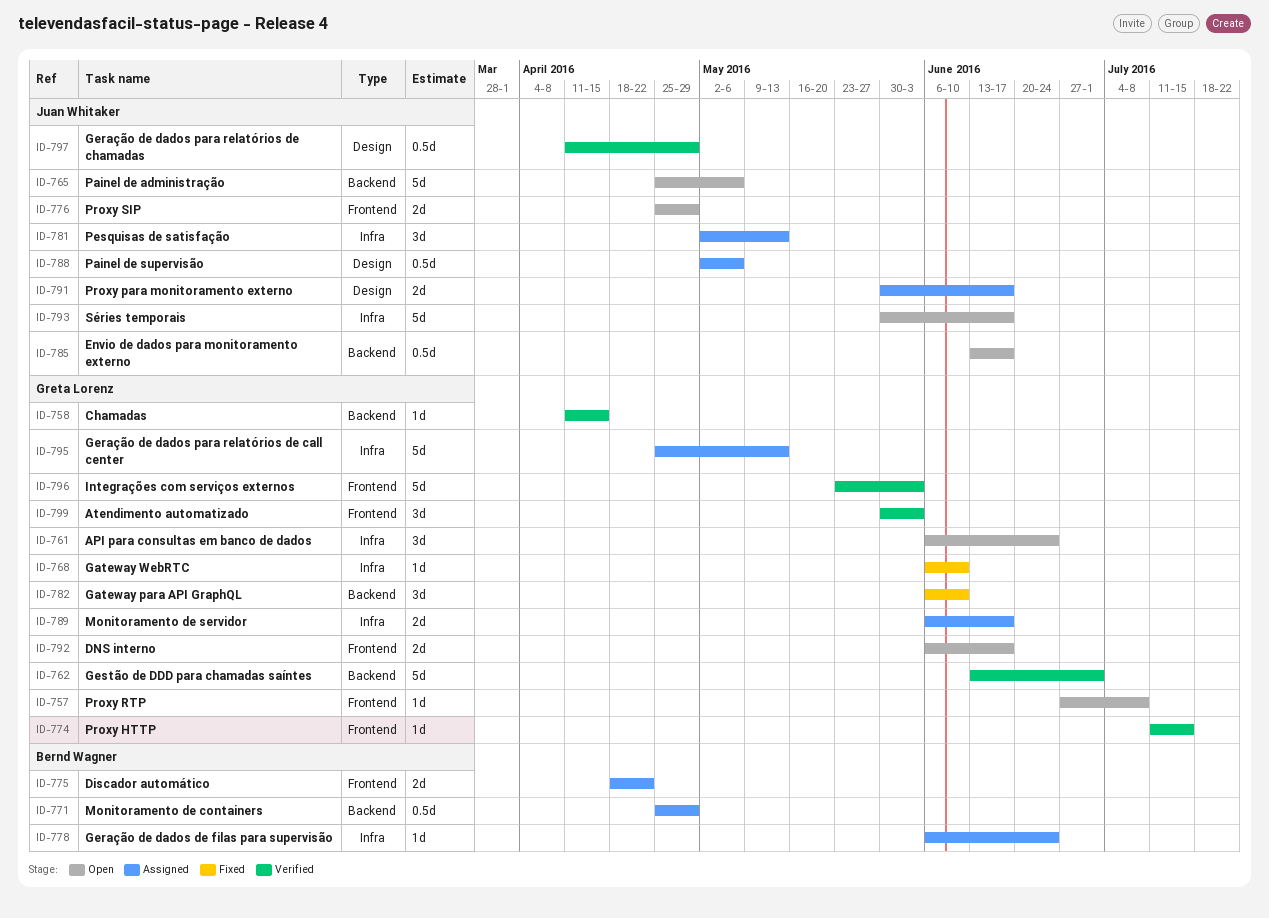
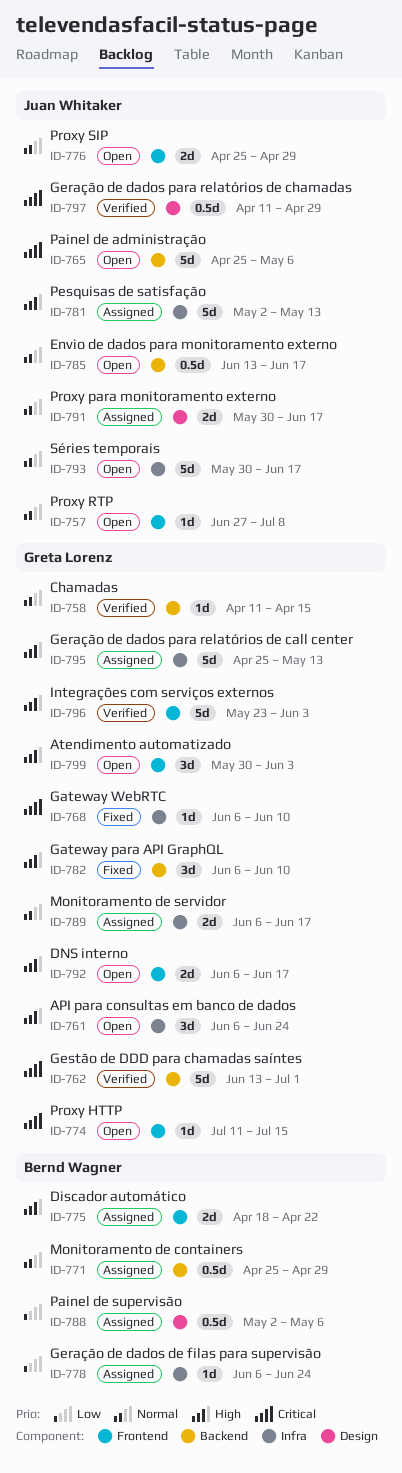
ID-757, owner: Greta Lorenz -> Juan Whitaker
ID-774, status: Verified -> Open
ID-781, estimate: 3d -> 5d
ID-788, owner: Juan Whitaker -> Bernd Wagner
ID-799, status: Verified -> Open

